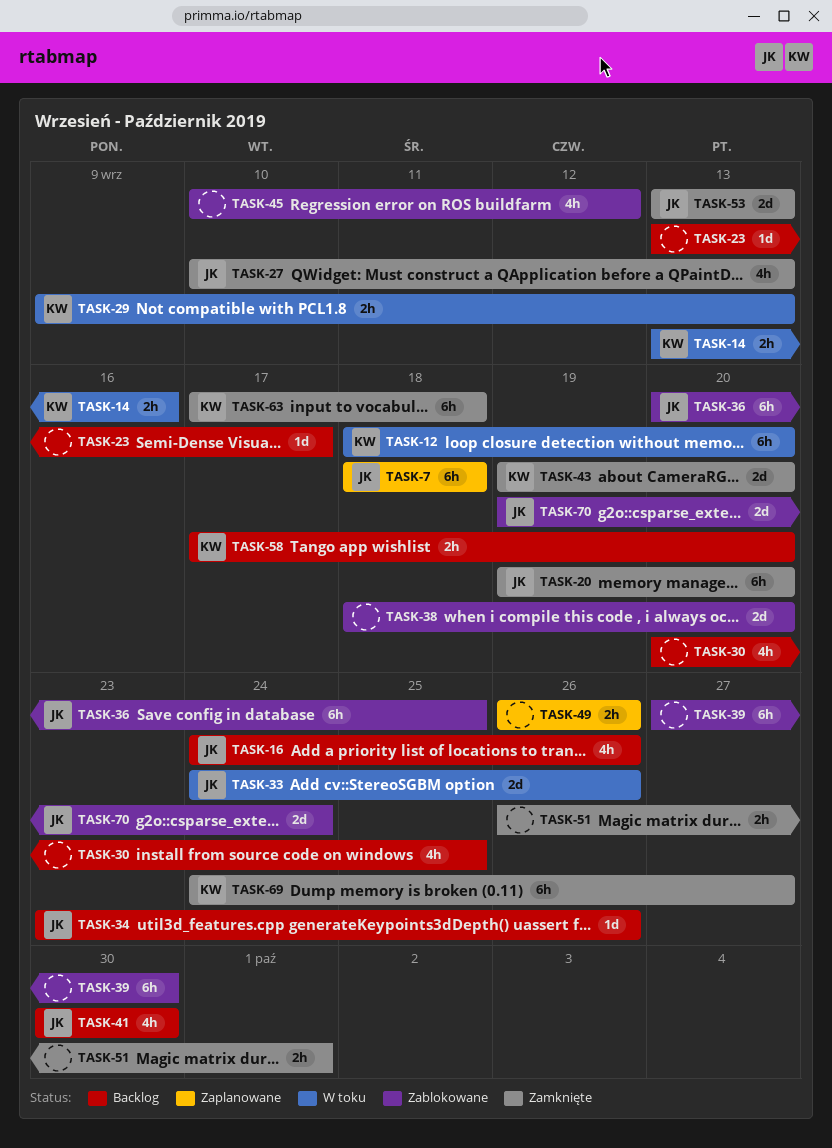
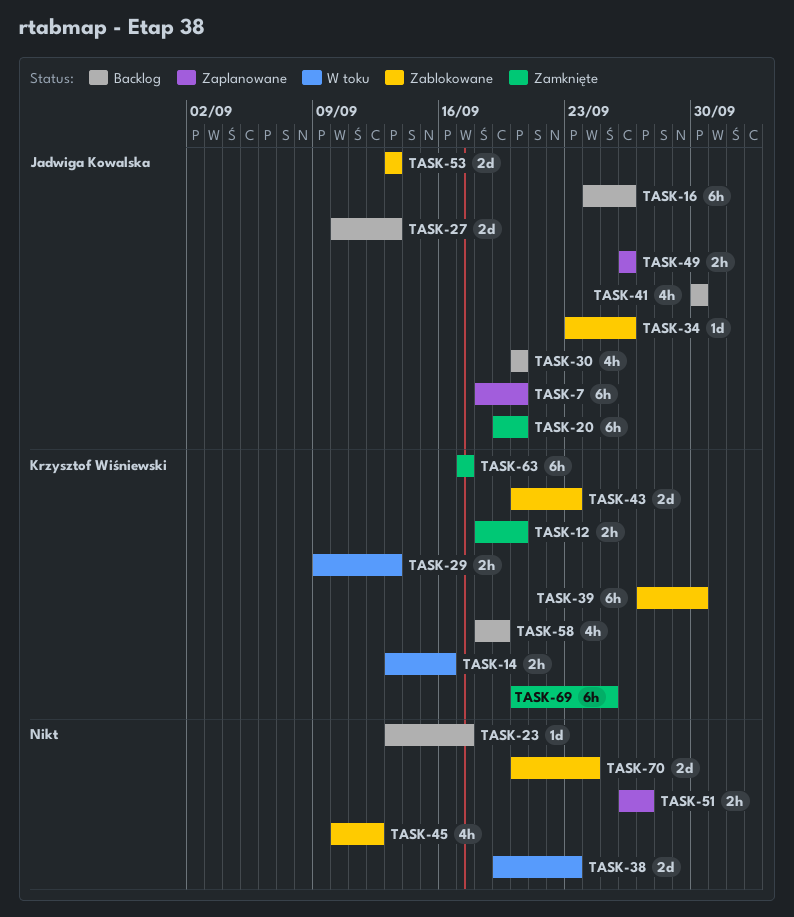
TASK-7, due: Sep 18 -> Sep 20
TASK-12, status: W toku -> Zamknięte
TASK-12, estimate: 6h -> 2h
TASK-16, estimate: 4h -> 6h
TASK-27, status: Zamknięte -> Backlog
TASK-27, estimate: 4h -> 2d
TASK-30, owner: none -> Jadwiga Kowalska
TASK-30, due: Sep 25 -> Sep 20
TASK-33: present -> none
TASK-34, status: Backlog -> Zablokowane
TASK-36: present -> none
TASK-38, status: Zablokowane -> W toku
TASK-38, start: Sep 18 -> Sep 19
TASK-38, due: Sep 20 -> Sep 23
TASK-39, owner: none -> Krzysztof Wiśniewski
TASK-43, status: Zamknięte -> Zablokowane
TASK-43, start: Sep 19 -> Sep 20
TASK-43, due: Sep 20 -> Sep 23
TASK-49, owner: none -> Jadwiga Kowalska
TASK-51, status: Zamknięte -> Zaplanowane
TASK-51, due: Oct 1 -> Sep 27
TASK-53, status: Zamknięte -> Zablokowane
TASK-58, estimate: 2h -> 4h
TASK-58, start: Sep 17 -> Sep 18
TASK-58, due: Sep 20 -> Sep 19
TASK-63, due: Sep 18 -> Sep 17
TASK-69, start: Sep 24 -> Sep 20
TASK-69, due: Sep 27 -> Sep 25
TASK-70, owner: Jadwiga Kowalska -> none
TASK-70, start: Sep 19 -> Sep 20

